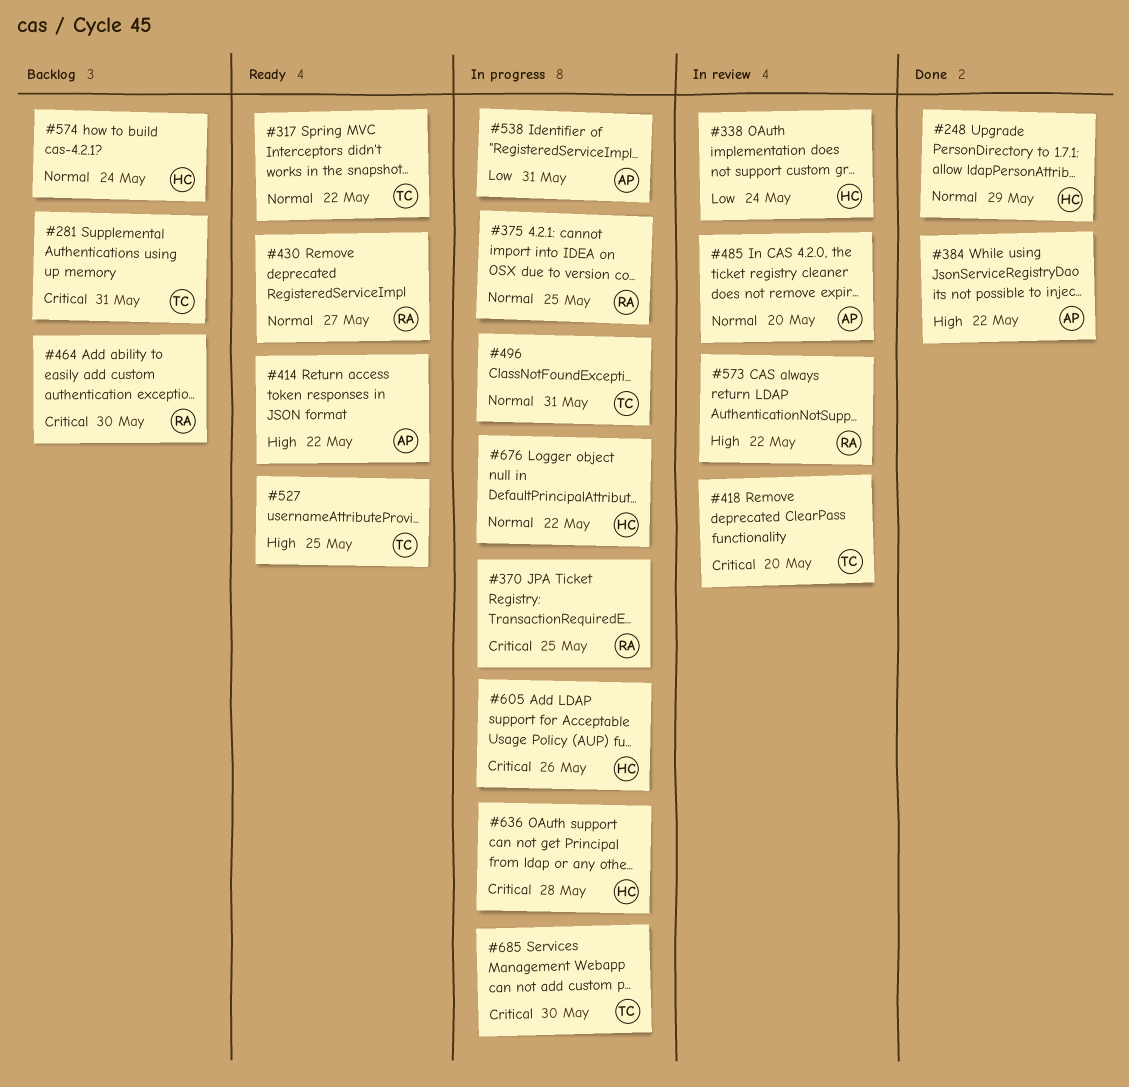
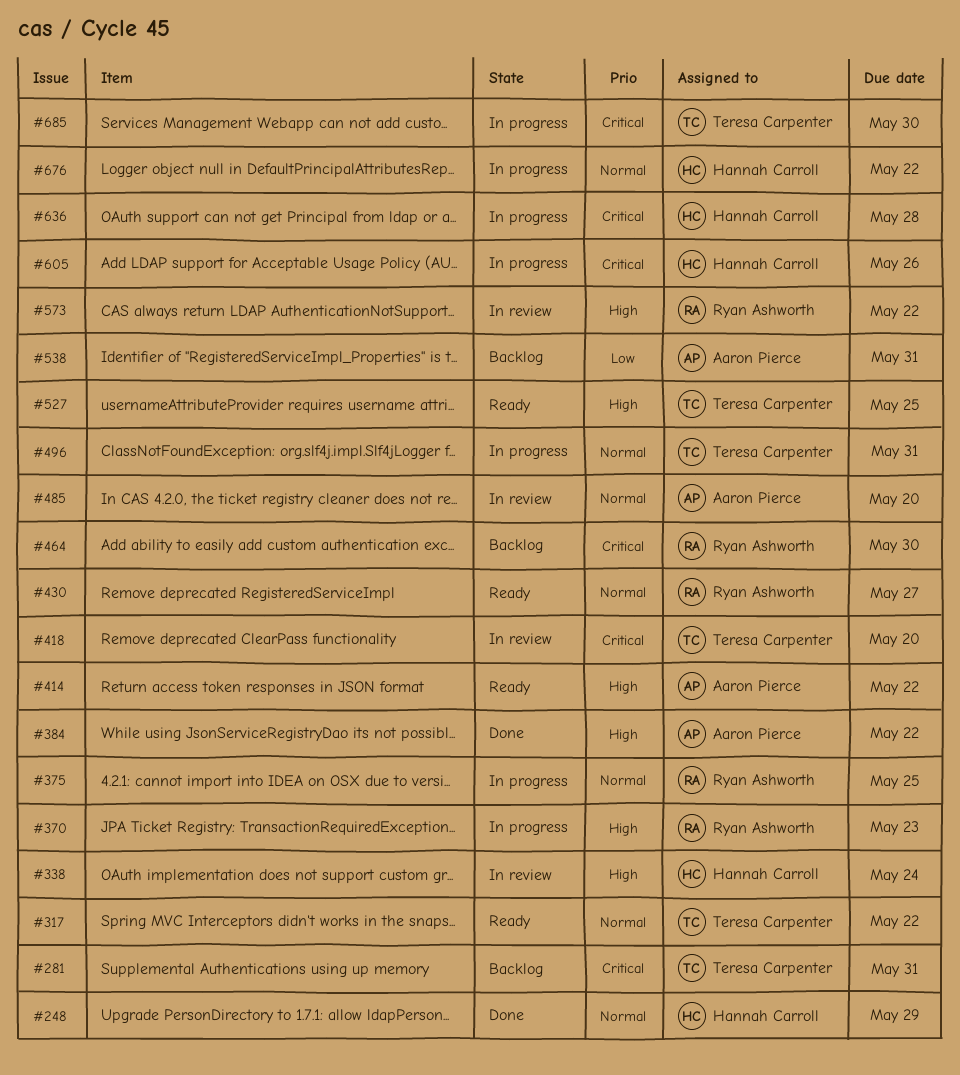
#338, priority: Low -> High
#370, priority: Critical -> High
#370, due: May 25 -> May 23
#538, status: In progress -> Backlog
#574: present -> none

